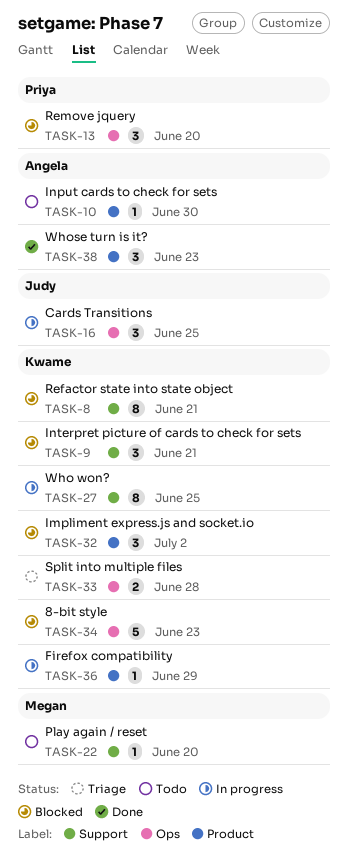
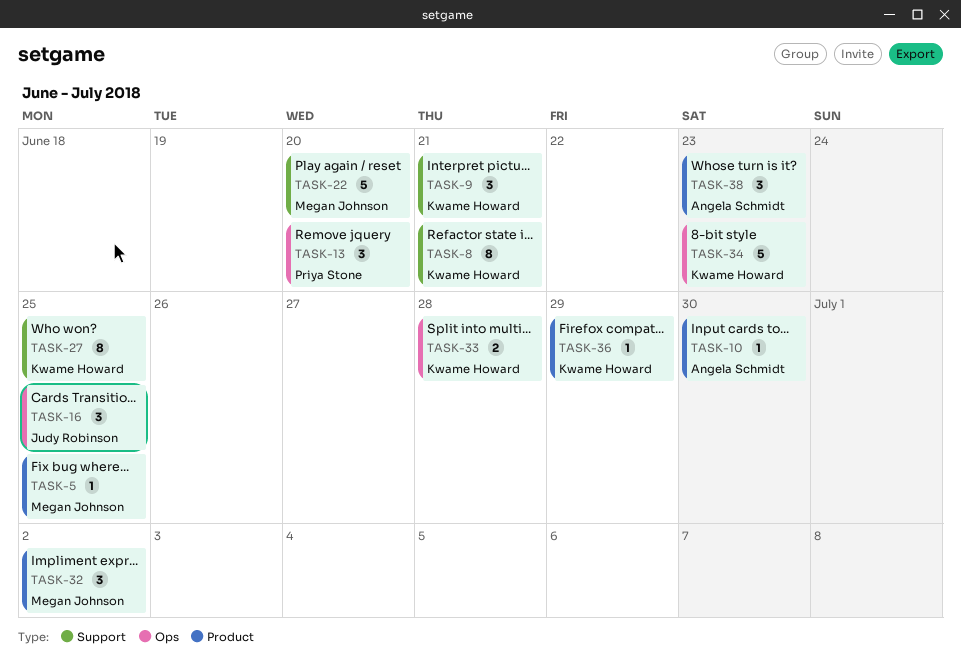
TASK-5: none -> present
TASK-22, estimate: 1 -> 5
TASK-32, owner: Kwame Howard -> Megan Johnson

